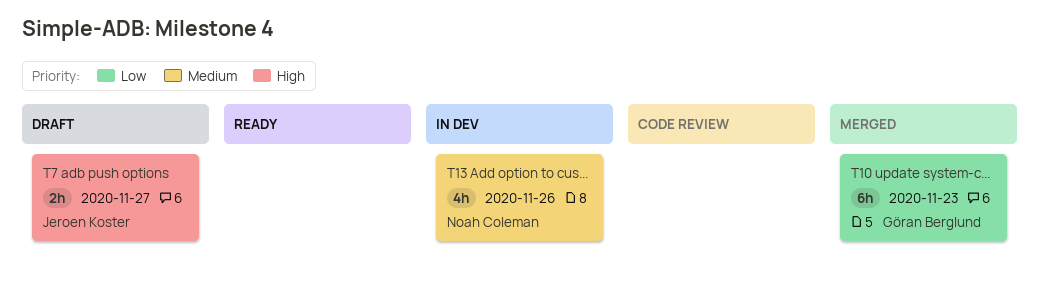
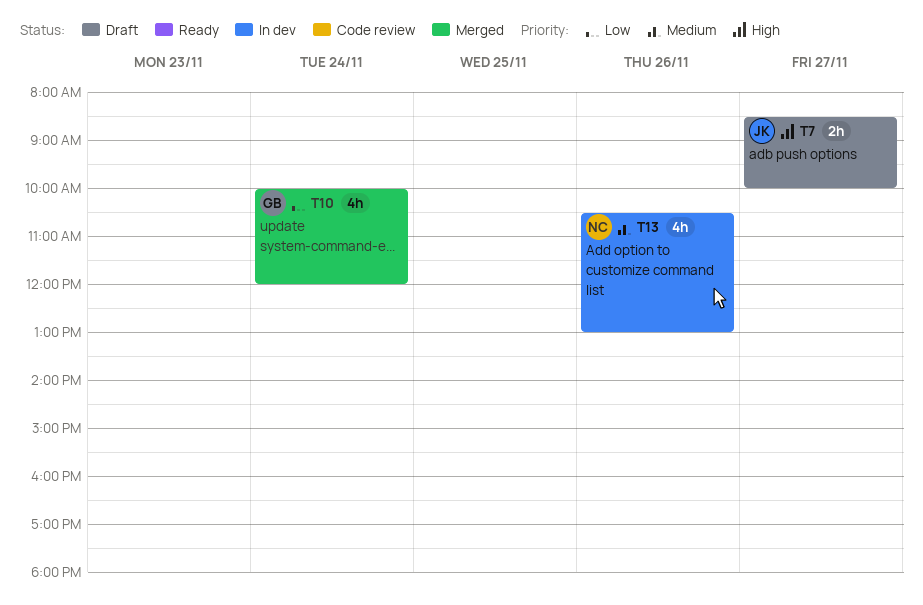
T10, estimate: 6h -> 4h
T10, day: Nov 23 -> Nov 24

